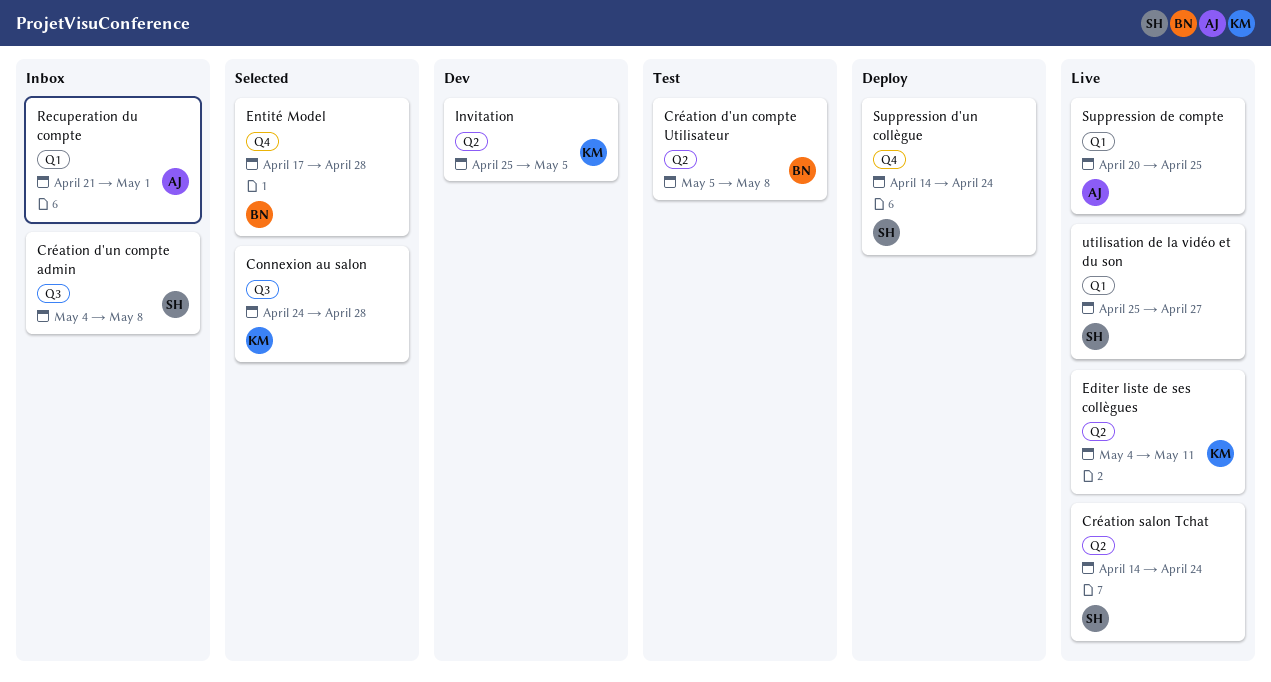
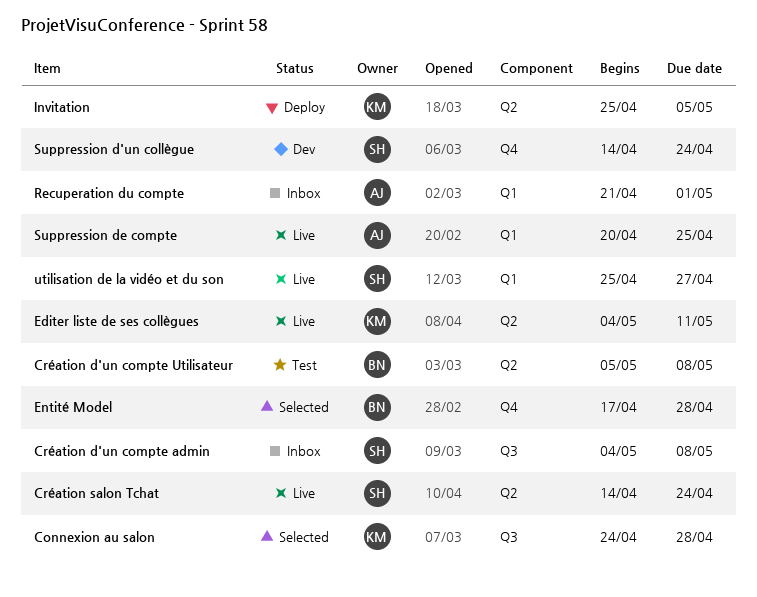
Invitation, status: Dev -> Deploy
Suppression d'un collègue, status: Deploy -> Dev

